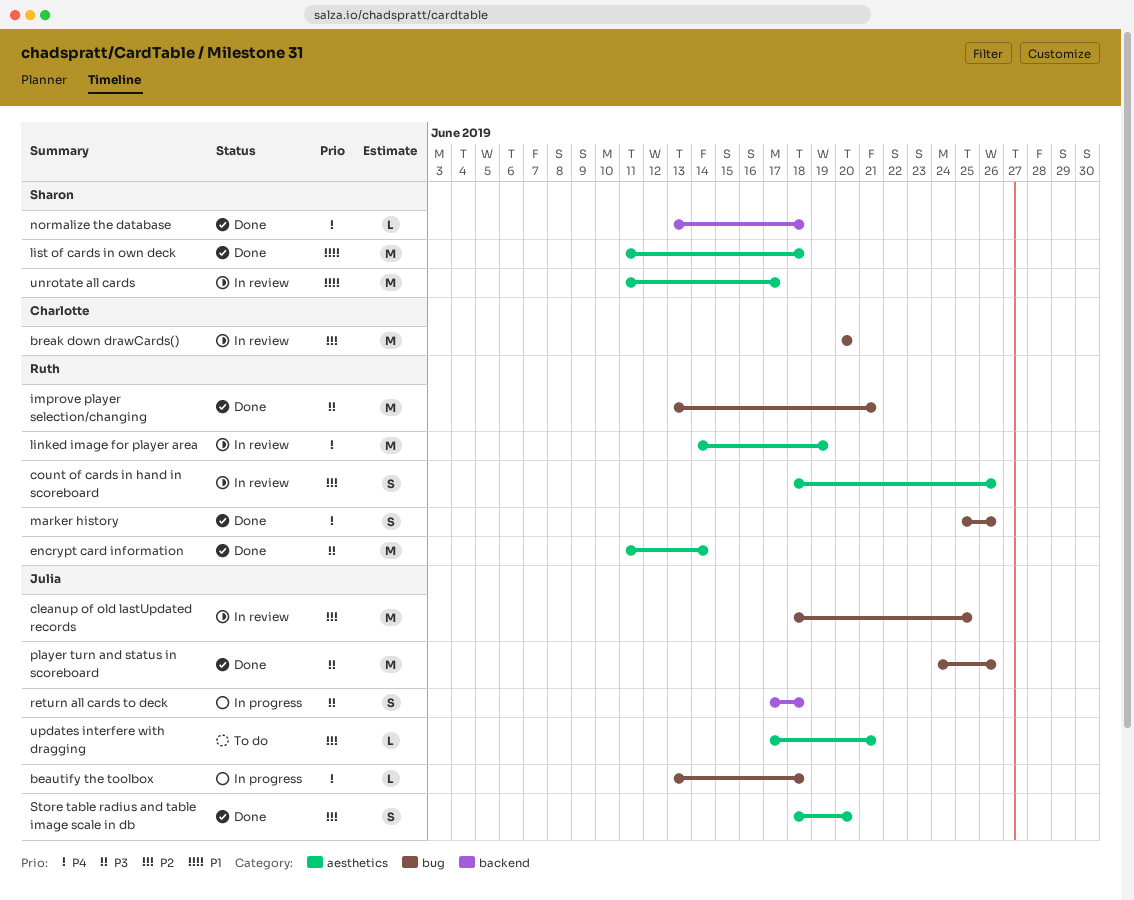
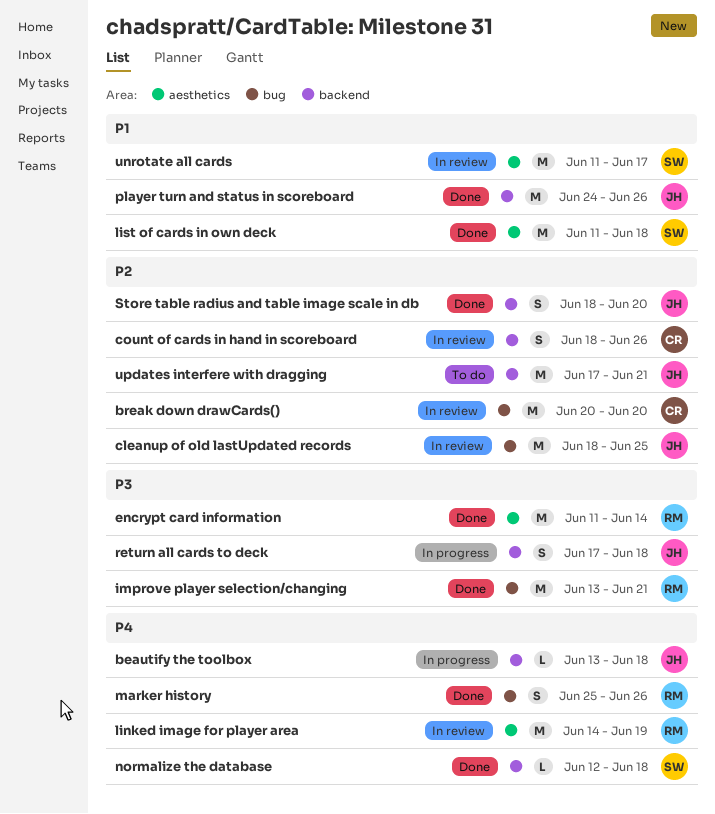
beautify the toolbox, label: bug -> backend
count of cards in hand in scoreboard, owner: Ruth -> Charlotte
count of cards in hand in scoreboard, label: aesthetics -> backend
normalize the database, start: Jun 13 -> Jun 12
player turn and status in scoreboard, priority: P3 -> P1
player turn and status in scoreboard, label: bug -> backend
Store table radius and table image scale in db, label: aesthetics -> backend
updates interfere with dragging, label: aesthetics -> backend
updates interfere with dragging, estimate: L -> M

